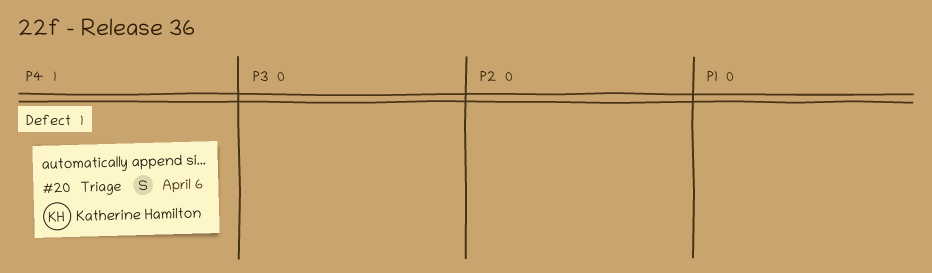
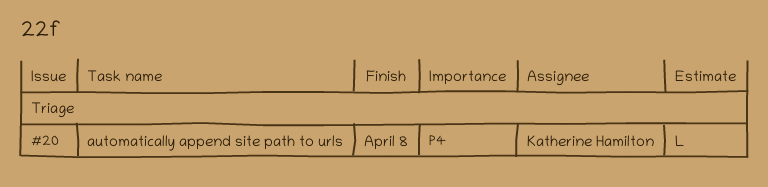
#20, estimate: S -> L
#20, due: Apr 6 -> Apr 8

